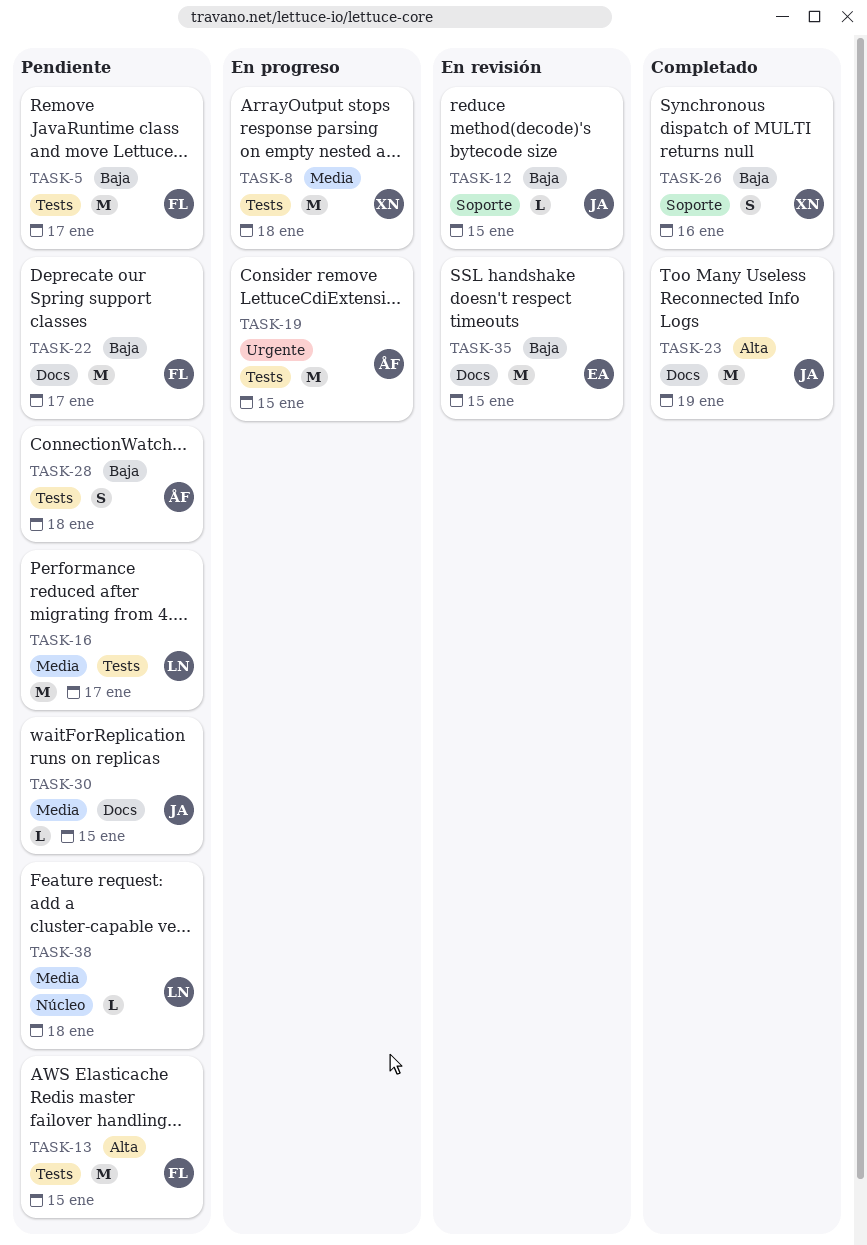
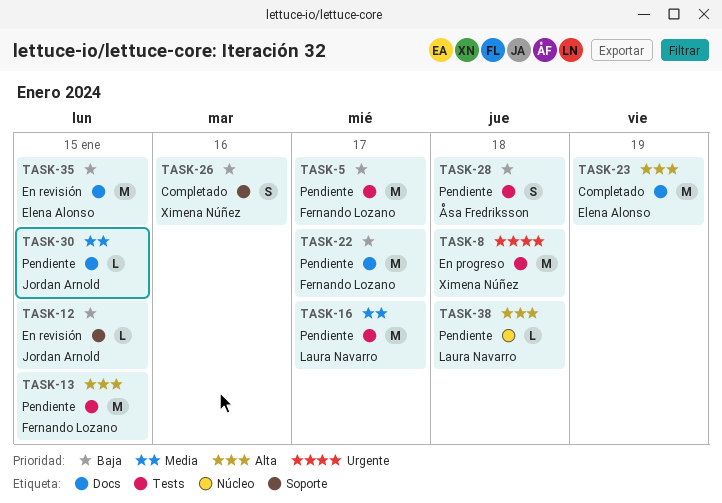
TASK-8, priority: Media -> Urgente
TASK-19: present -> none
TASK-23, owner: Jordan Arnold -> Elena Alonso
TASK-38, priority: Media -> Alta

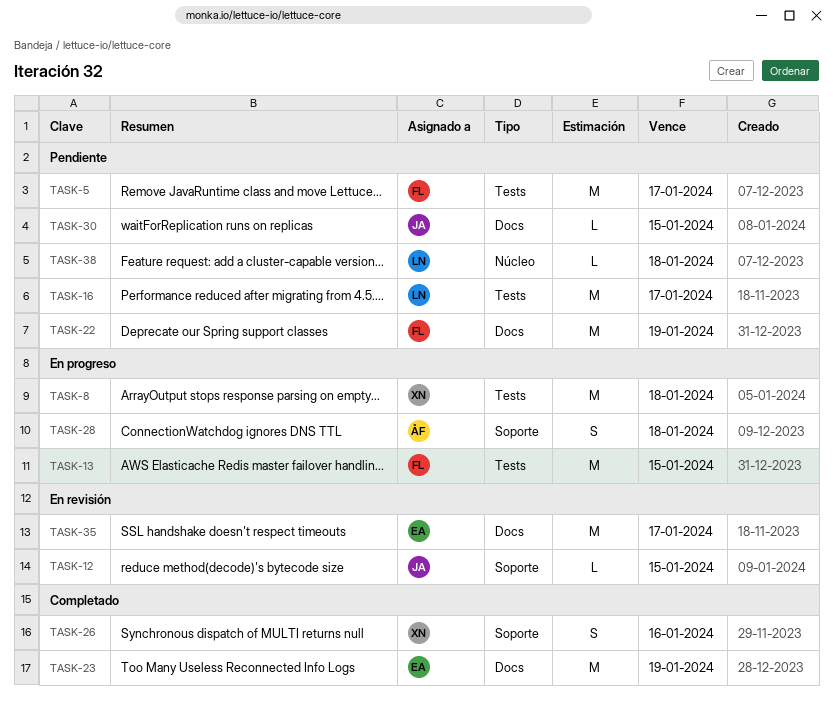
TASK-13, status: Pendiente -> En progreso
TASK-22, due: Jan 17 -> Jan 19
TASK-28, status: Pendiente -> En progreso
TASK-28, label: Tests -> Soporte
TASK-35, due: Jan 15 -> Jan 17

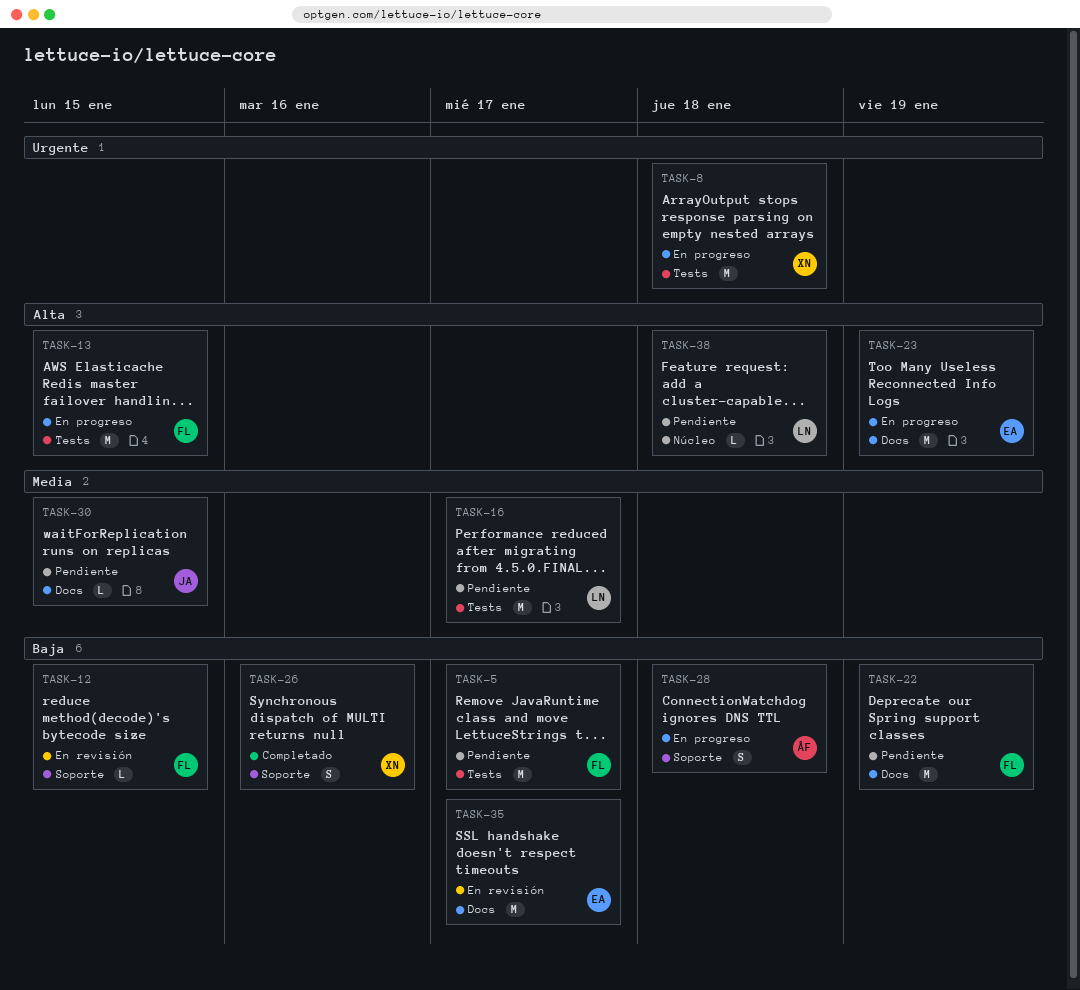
TASK-12, owner: JA -> FL
TASK-23, status: Completado -> En progreso

